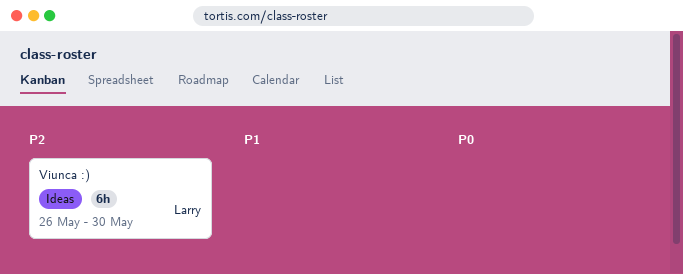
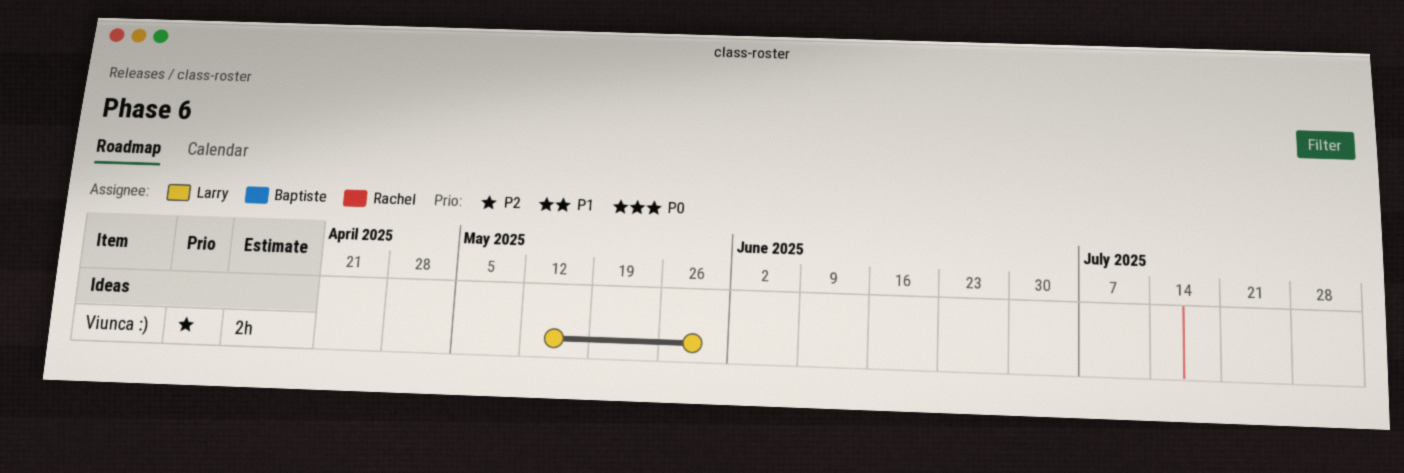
Viunca :), estimate: 6h -> 2h
Viunca :), start: May 26 -> May 12

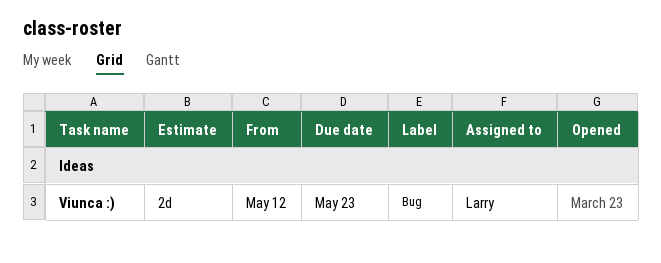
Viunca :), estimate: 2h -> 2d
Viunca :), due: May 30 -> May 23

